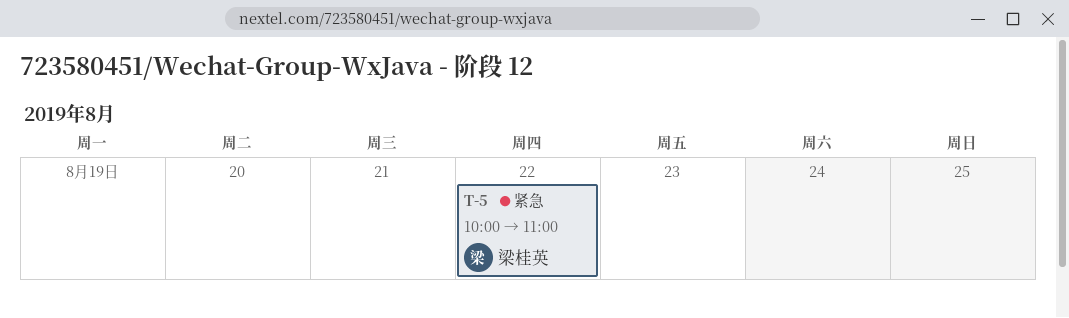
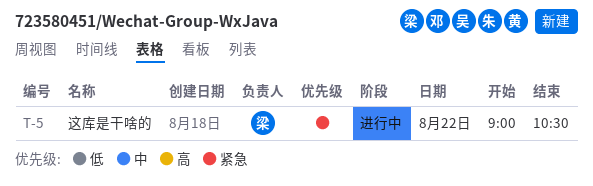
T-5, begins: 10:00 -> 09:00
T-5, ends: 11:00 -> 10:30

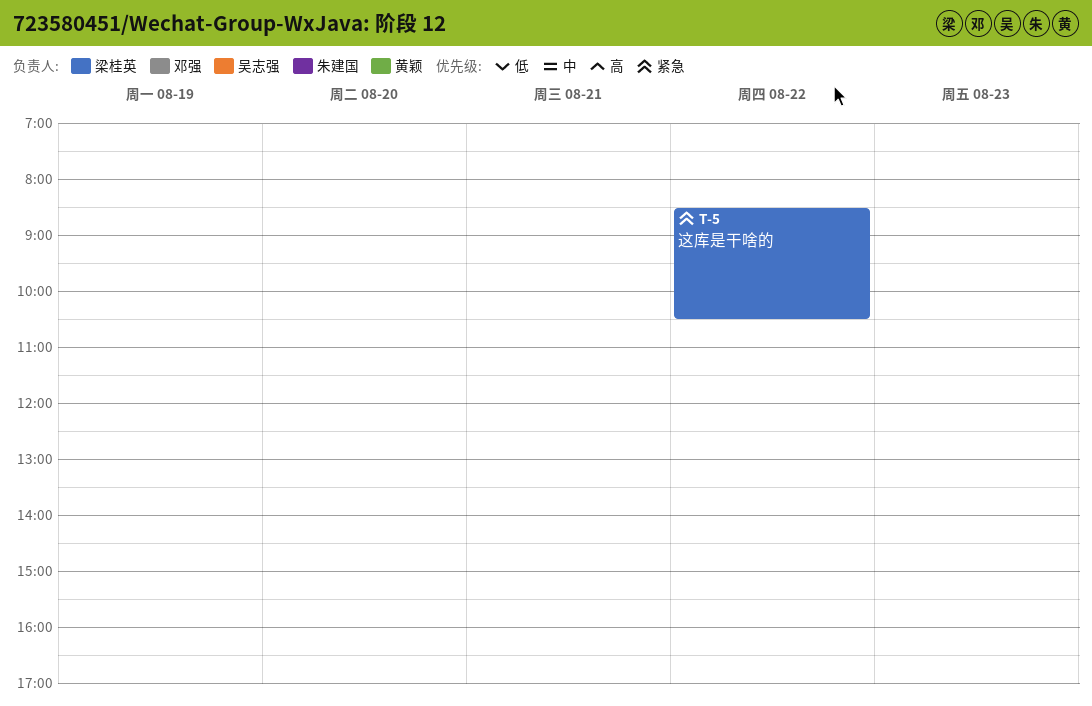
T-5, begins: 09:00 -> 08:30

